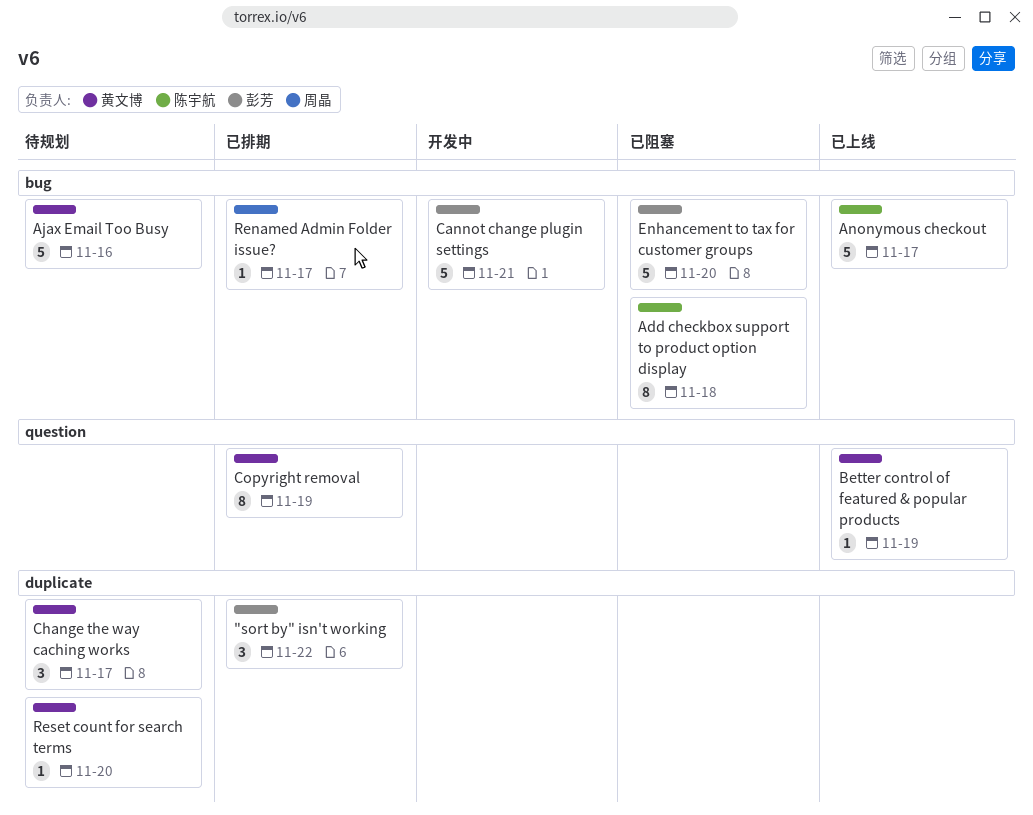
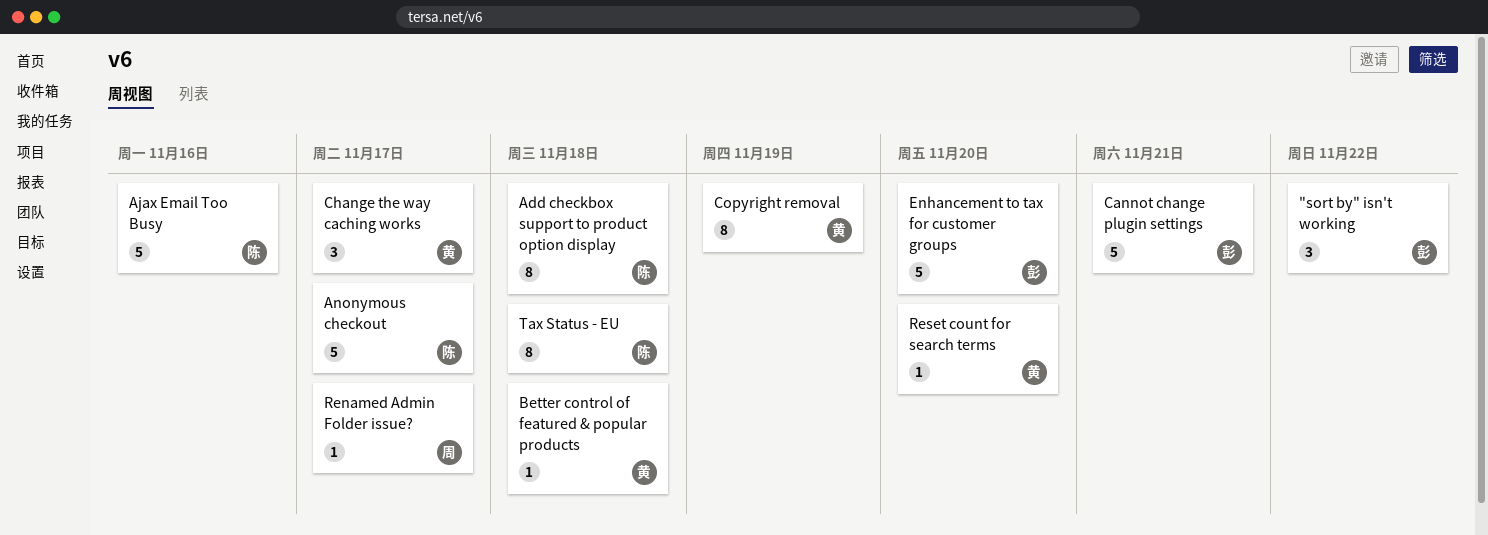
Ajax Email Too Busy, owner: 黄文博 -> 陈宇航
Better control of featured & popular products, due: Nov 19 -> Nov 18
Tax Status - EU: none -> present

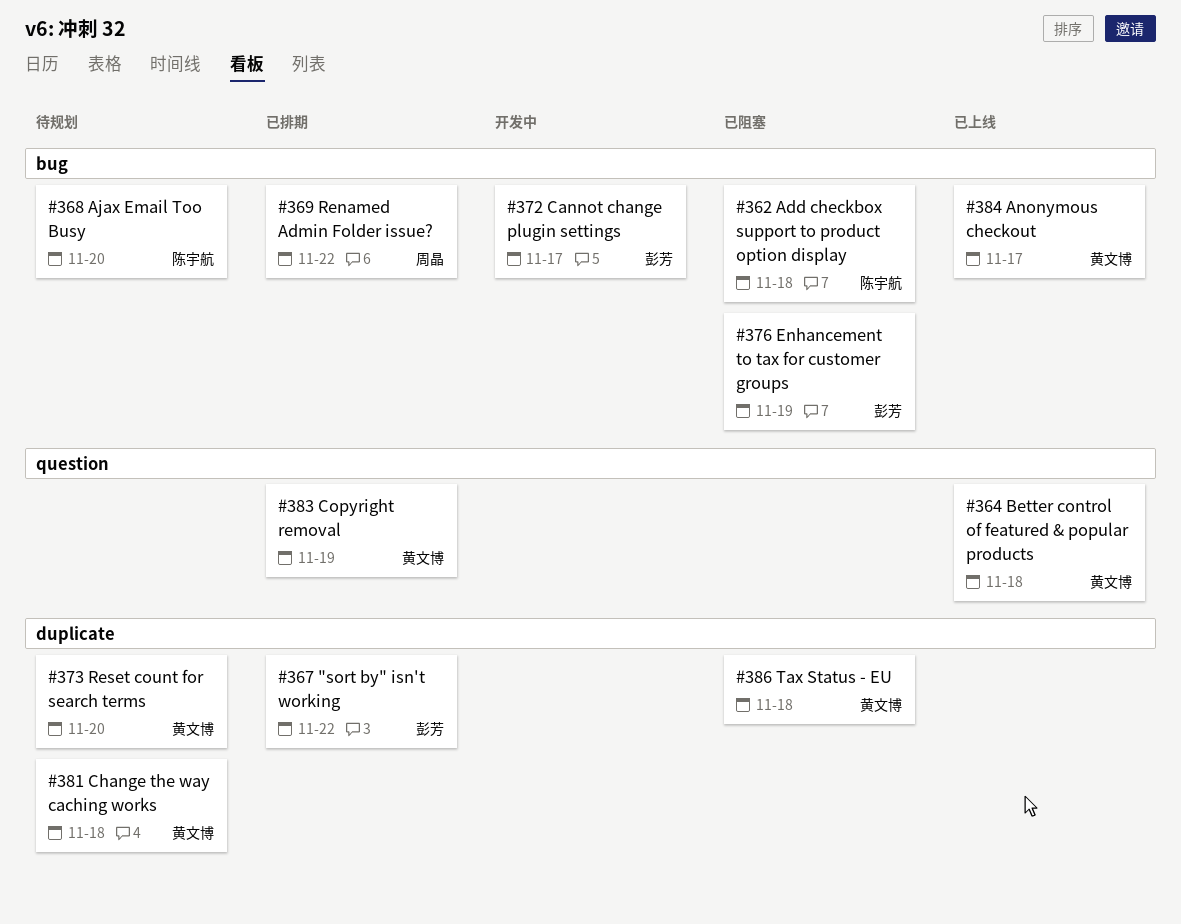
Ajax Email Too Busy, due: Nov 16 -> Nov 20
Anonymous checkout, owner: 陈宇航 -> 黄文博
Cannot change plugin settings, due: Nov 21 -> Nov 17
Change the way caching works, due: Nov 17 -> Nov 18
Enhancement to tax for customer groups, due: Nov 20 -> Nov 19
Renamed Admin Folder issue?, due: Nov 17 -> Nov 22
Tax Status - EU, owner: 陈宇航 -> 黄文博

